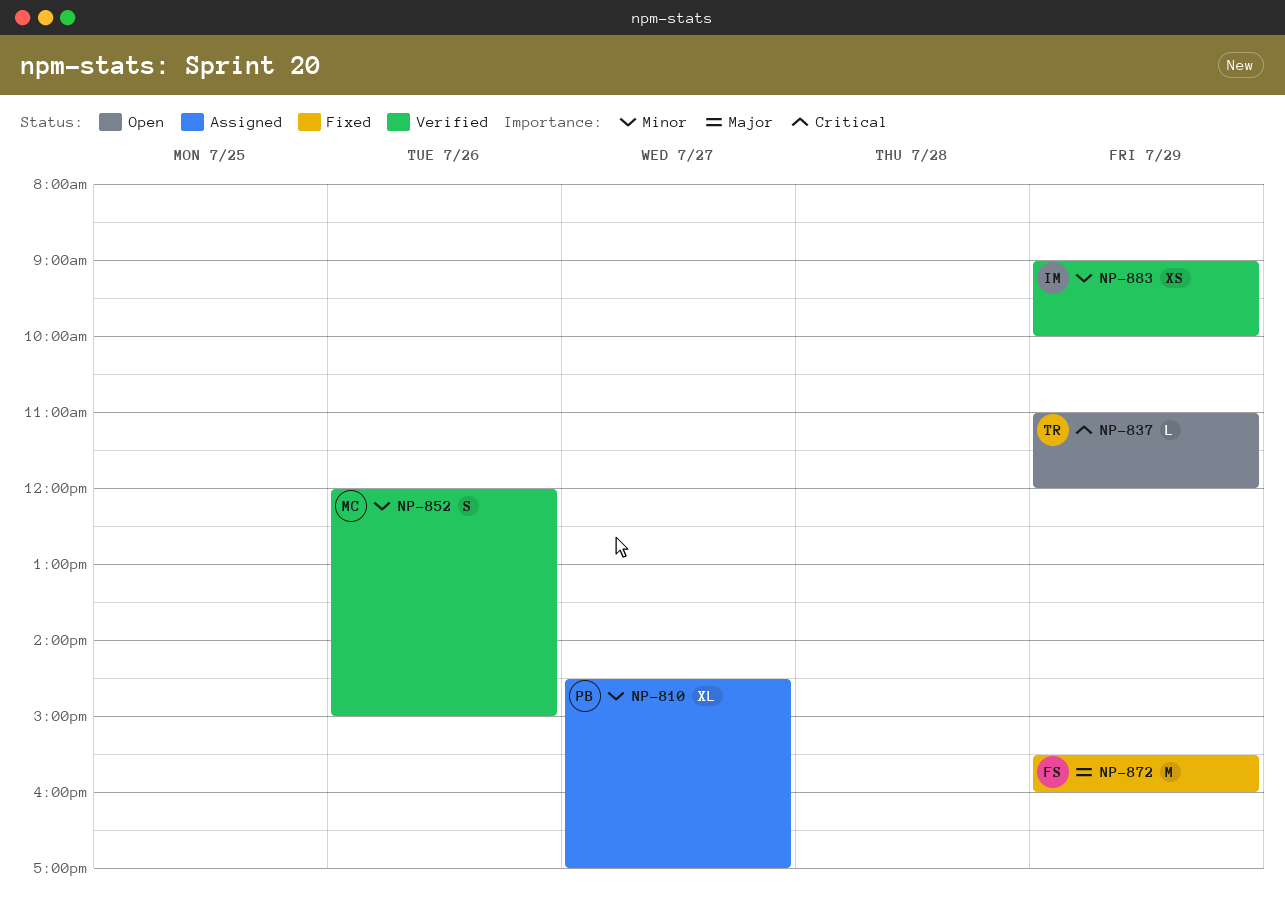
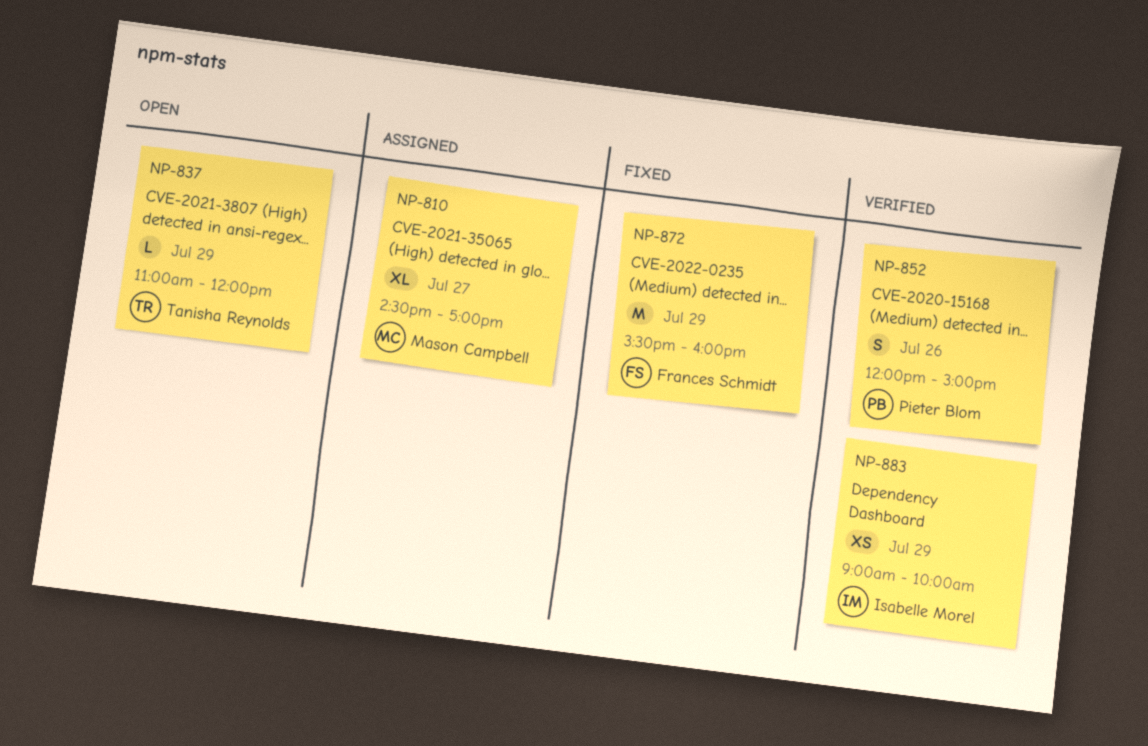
NP-810, owner: Pieter Blom -> Mason Campbell
NP-852, owner: Mason Campbell -> Pieter Blom

